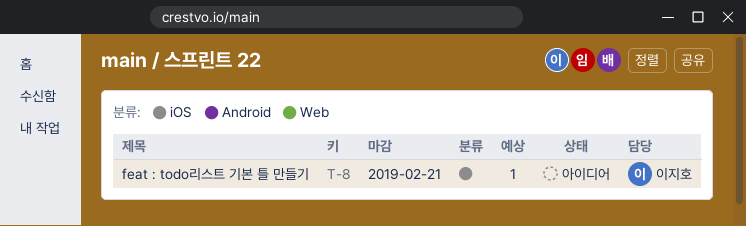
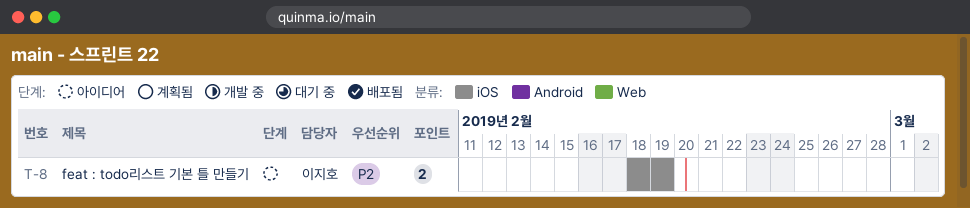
T-8, estimate: 1 -> 2
T-8, due: Feb 21 -> Feb 19

